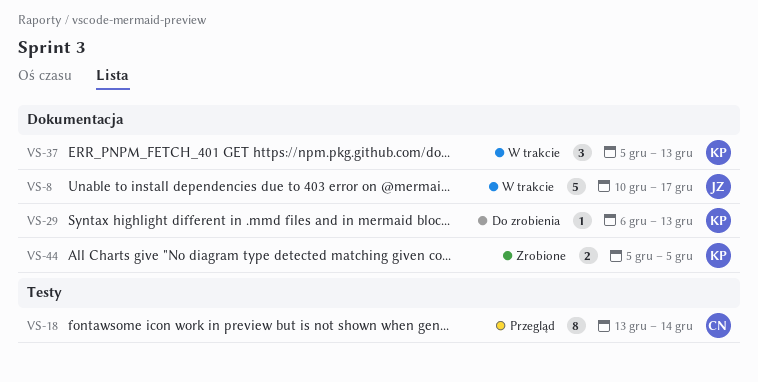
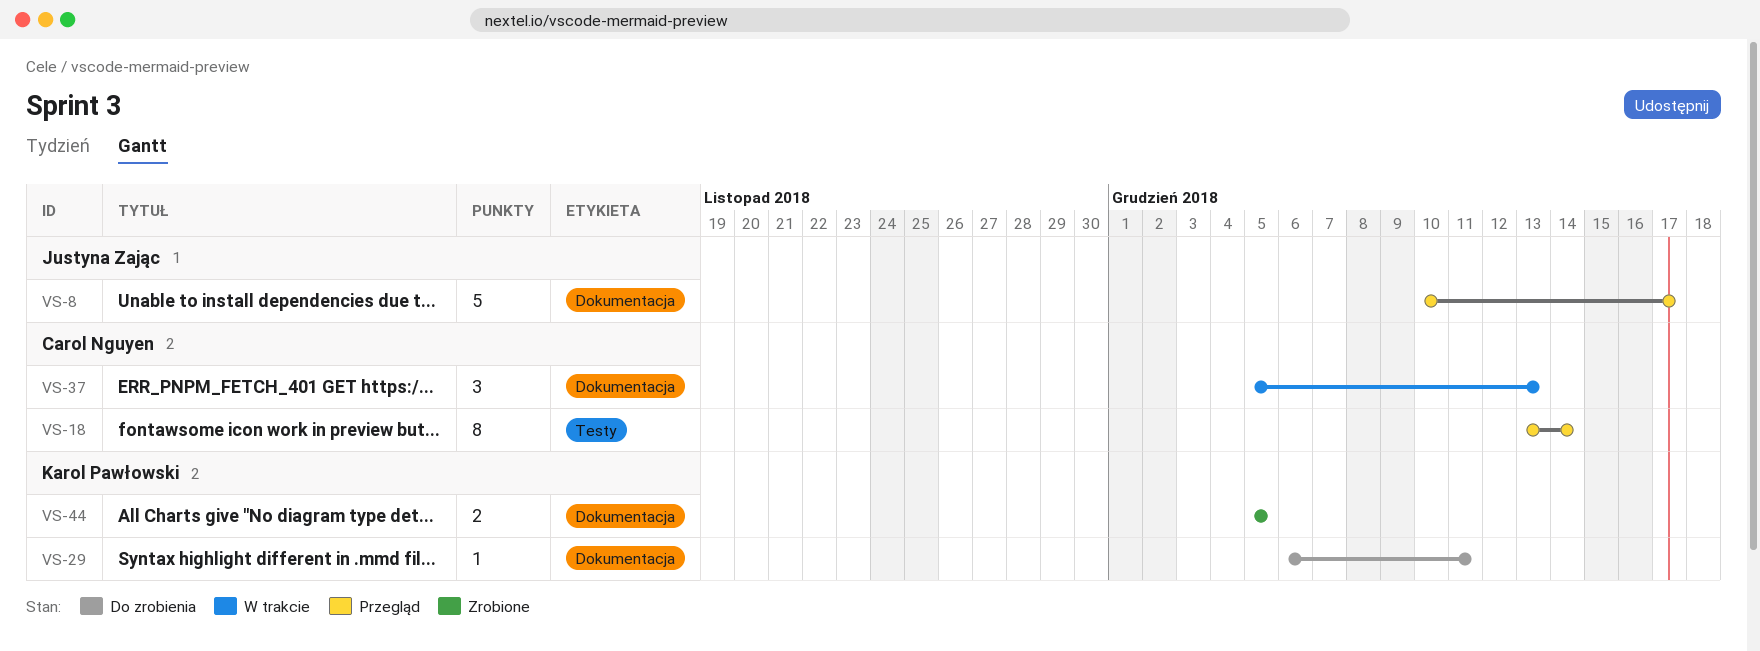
VS-8, status: W trakcie -> Przegląd
VS-29, due: Dec 13 -> Dec 11
VS-37, owner: Karol Pawłowski -> Carol Nguyen

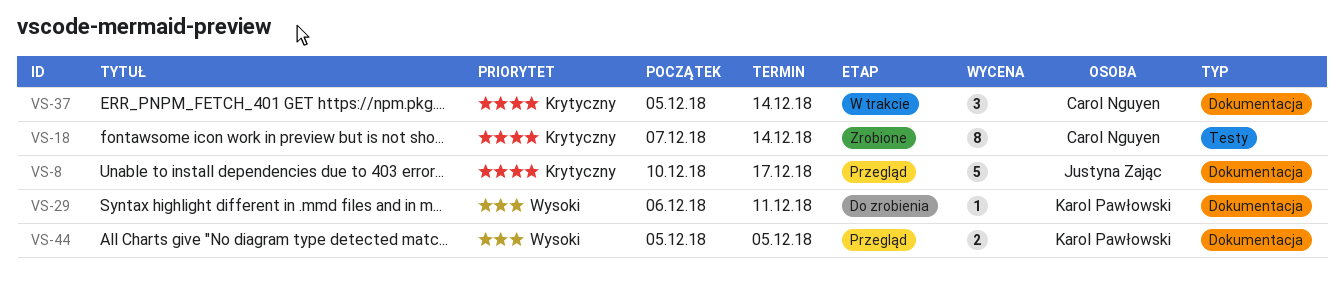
VS-18, status: Przegląd -> Zrobione
VS-18, start: Dec 13 -> Dec 7
VS-37, due: Dec 13 -> Dec 14
VS-44, status: Zrobione -> Przegląd

